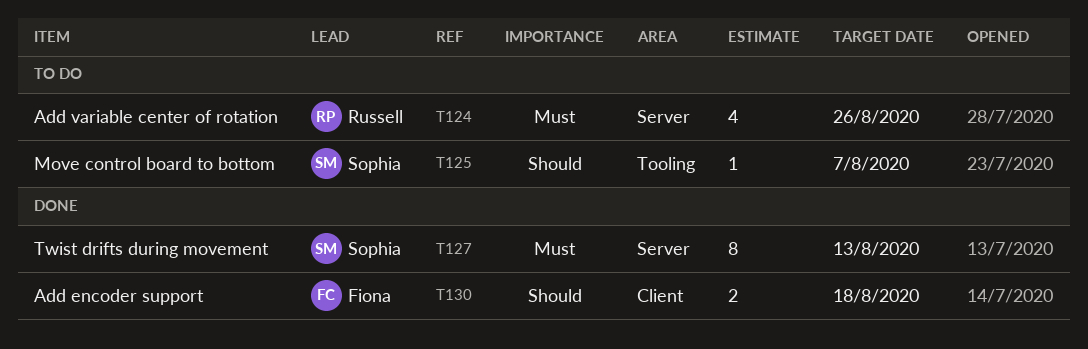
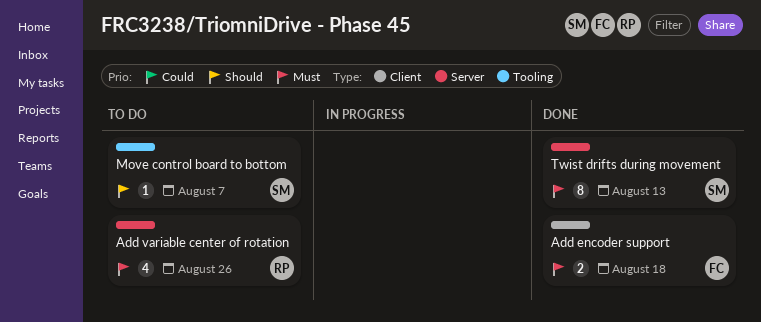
Add encoder support, priority: Should -> Must

